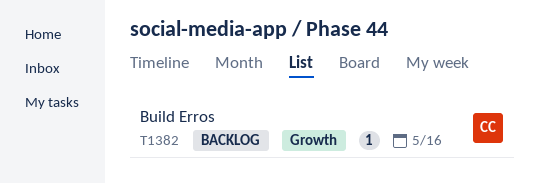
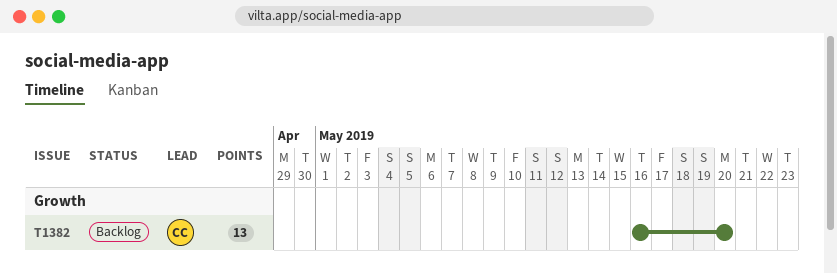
T1382, estimate: 1 -> 13
T1382, due: May 16 -> May 20

